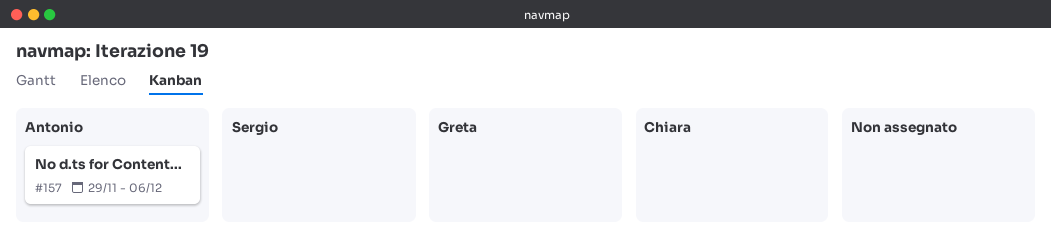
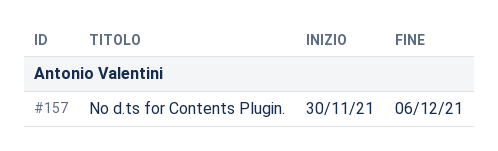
#157, start: Nov 29 -> Nov 30

